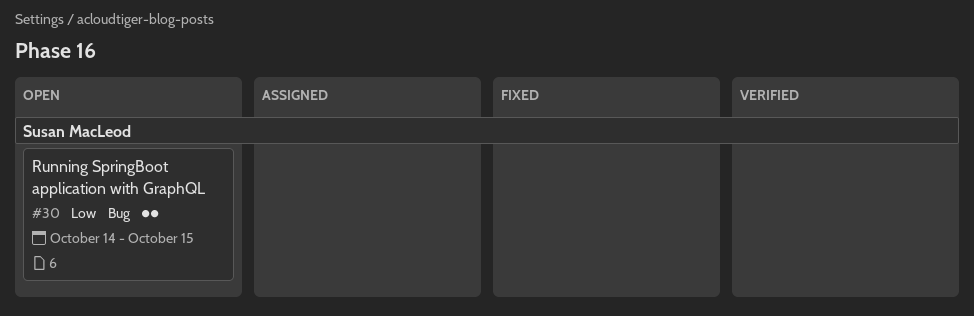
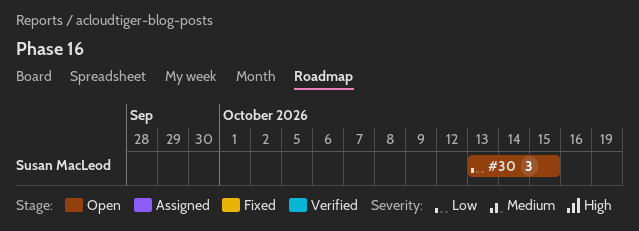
#30, estimate: 2 -> 3
#30, start: Oct 14 -> Oct 13

